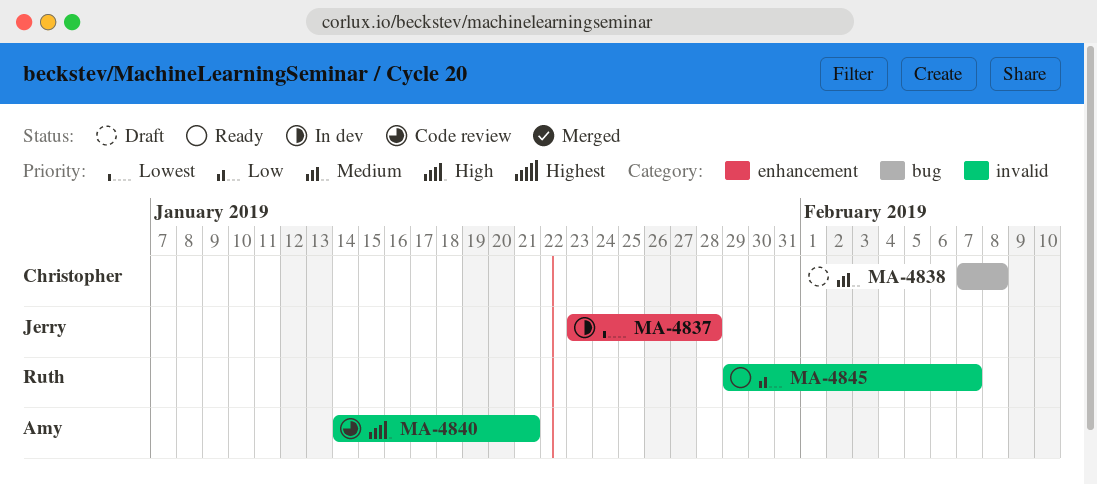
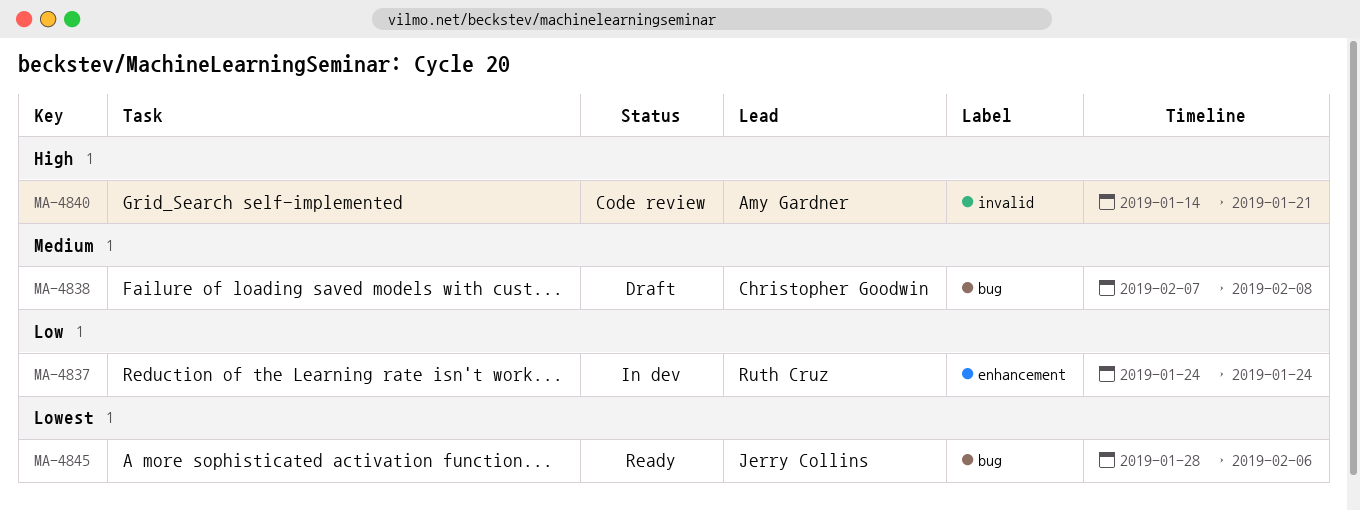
MA-4837, owner: Jerry Collins -> Ruth Cruz
MA-4837, priority: Lowest -> Low
MA-4837, start: Jan 23 -> Jan 24
MA-4837, due: Jan 28 -> Jan 24
MA-4845, owner: Ruth Cruz -> Jerry Collins
MA-4845, priority: Low -> Lowest
MA-4845, label: invalid -> bug
MA-4845, start: Jan 29 -> Jan 28
MA-4845, due: Feb 7 -> Feb 6

